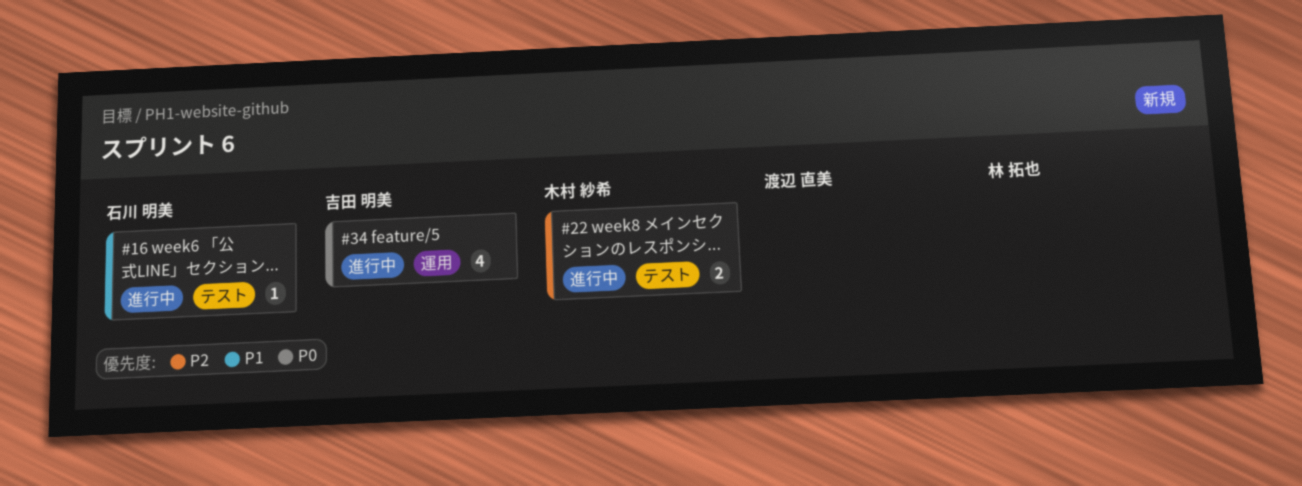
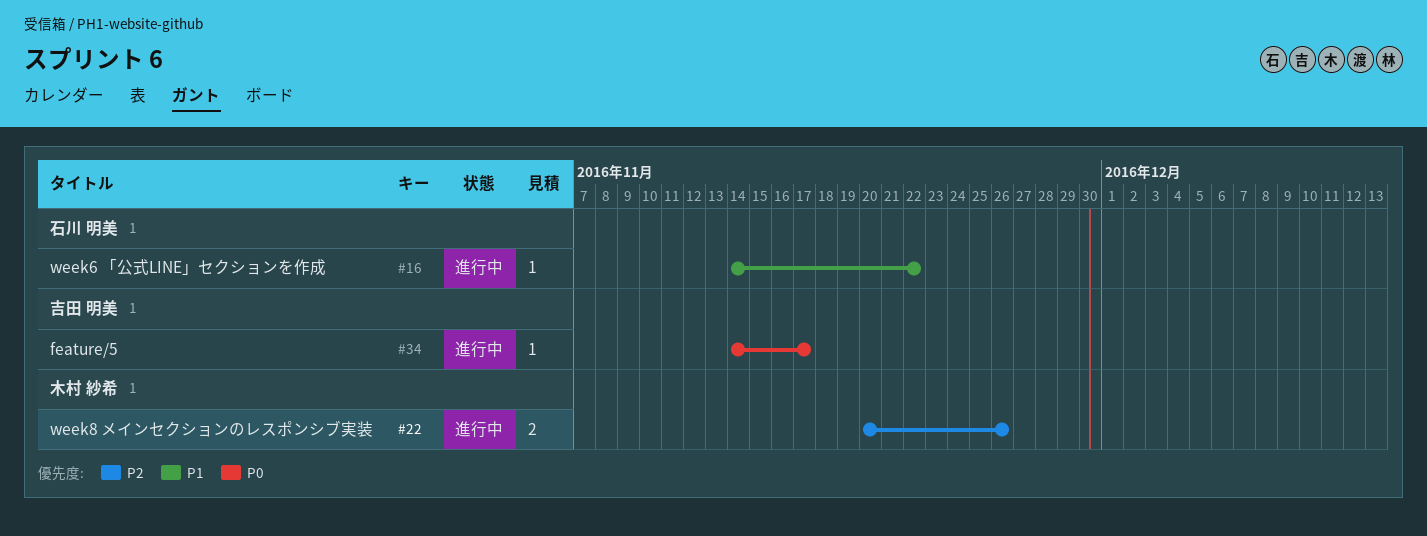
#34, estimate: 4 -> 1

